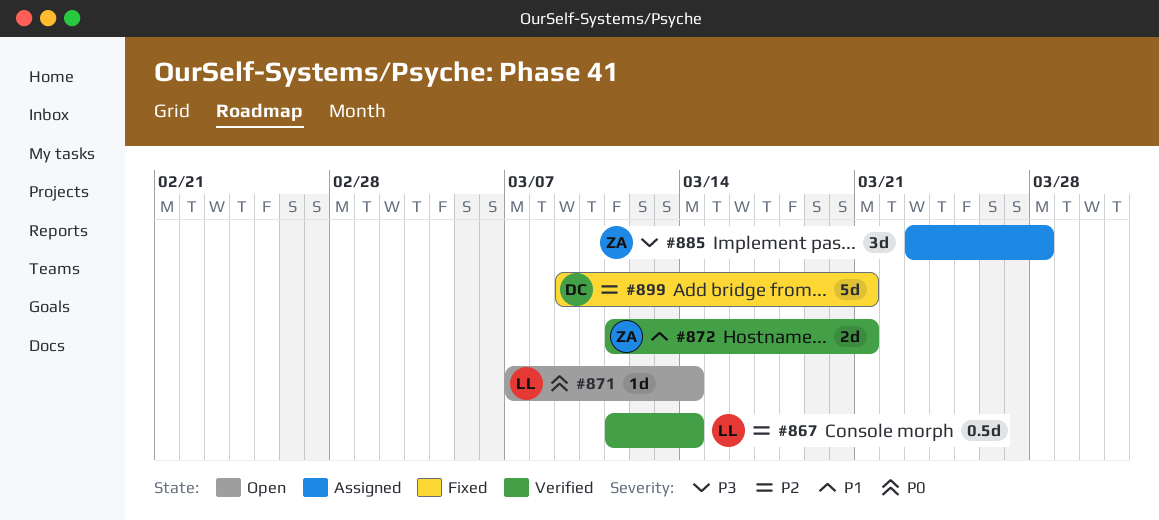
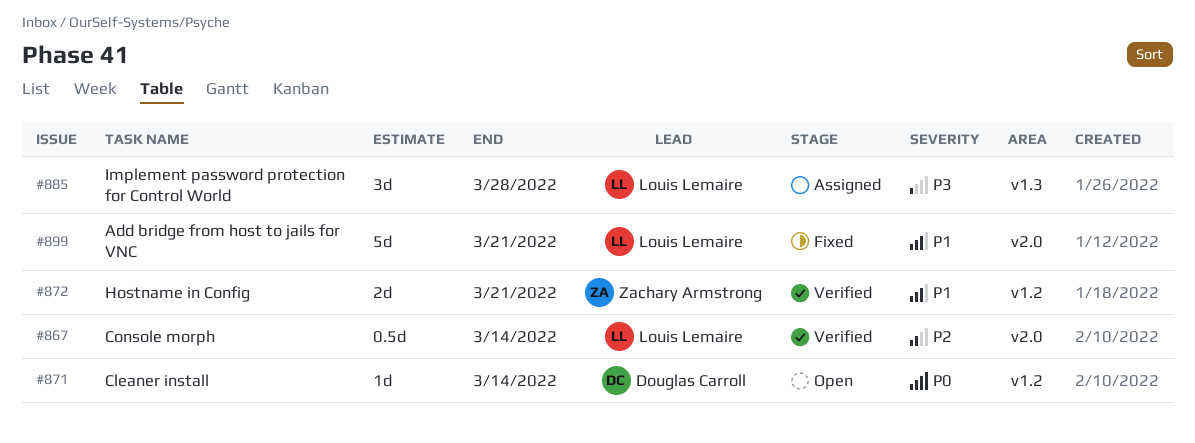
#871, owner: Louis Lemaire -> Douglas Carroll
#885, owner: Zachary Armstrong -> Louis Lemaire
#899, owner: Douglas Carroll -> Louis Lemaire
#899, priority: P2 -> P1

